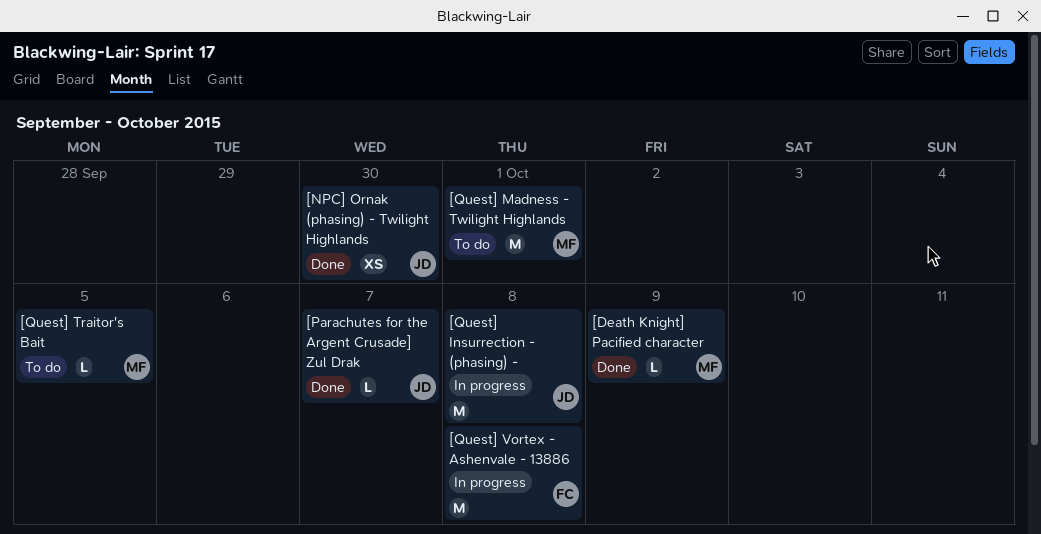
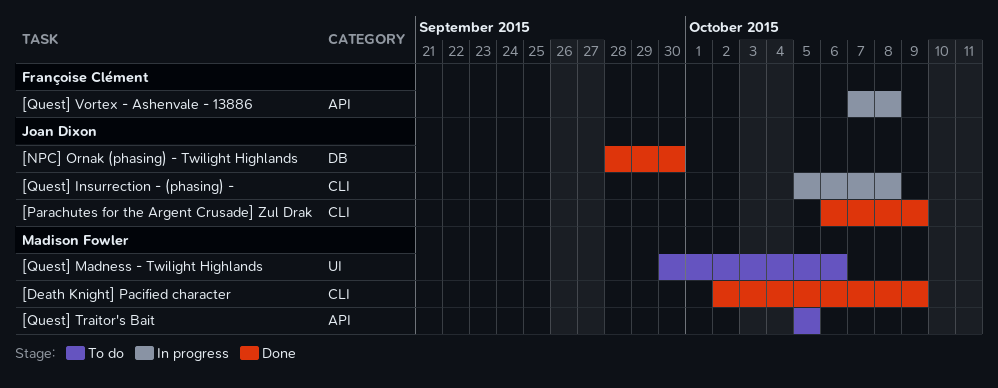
[Parachutes for the Argent Crusade] Zul Drak, due: Oct 7 -> Oct 9
[Quest] Madness - Twilight Highlands, due: Oct 1 -> Oct 6

